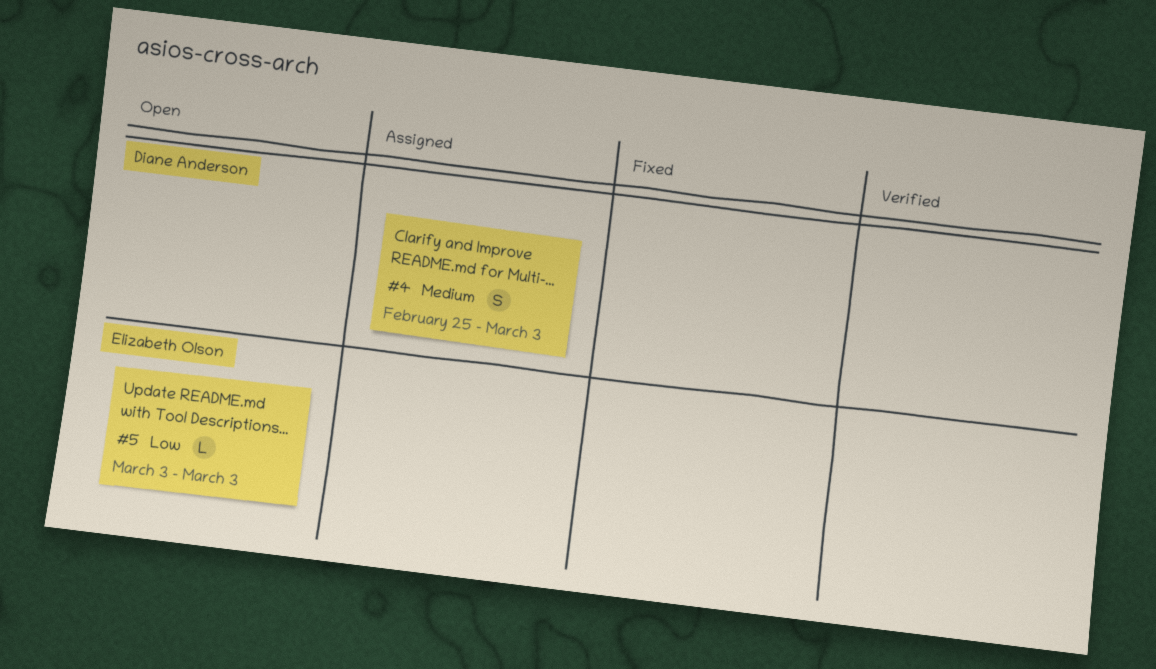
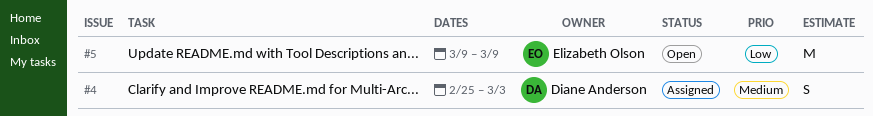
#5, estimate: L -> M
#5, start: Mar 3 -> Mar 9
#5, due: Mar 3 -> Mar 9

